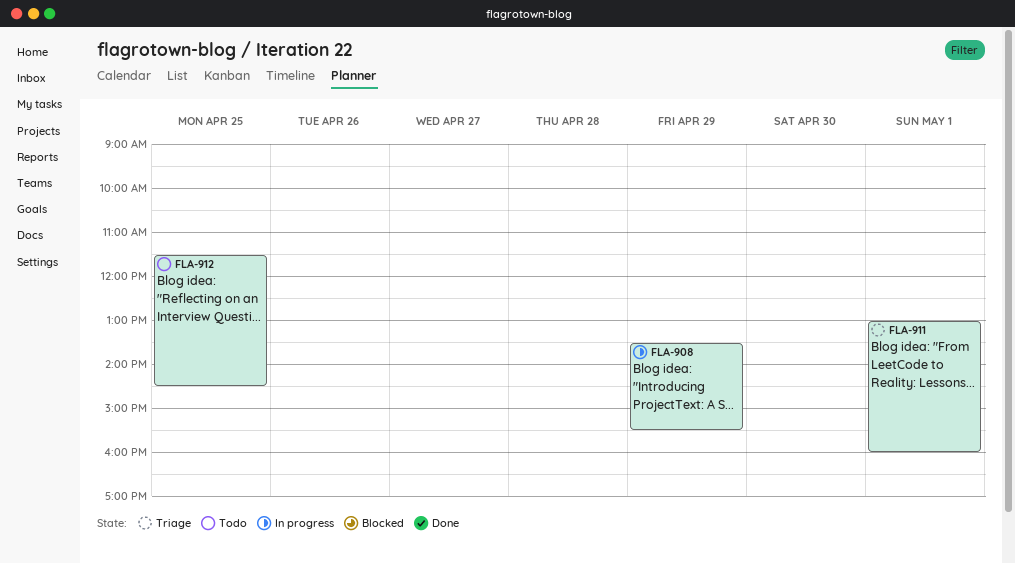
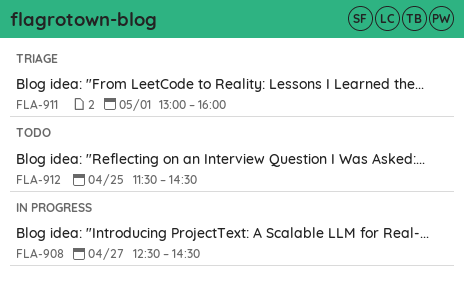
FLA-908, day: Apr 29 -> Apr 27
FLA-908, begins: 13:30 -> 12:30
FLA-908, ends: 15:30 -> 14:30

